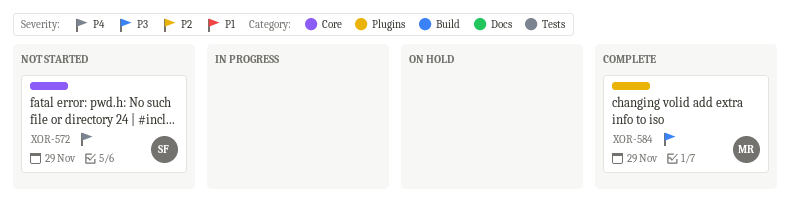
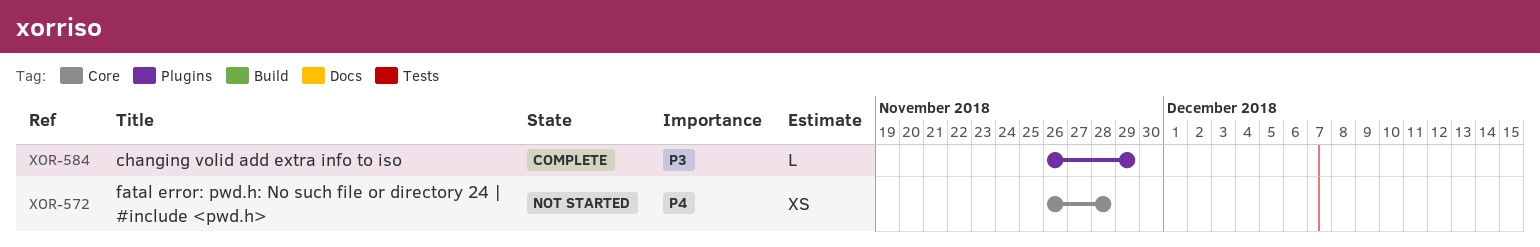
XOR-572, due: Nov 29 -> Nov 28

